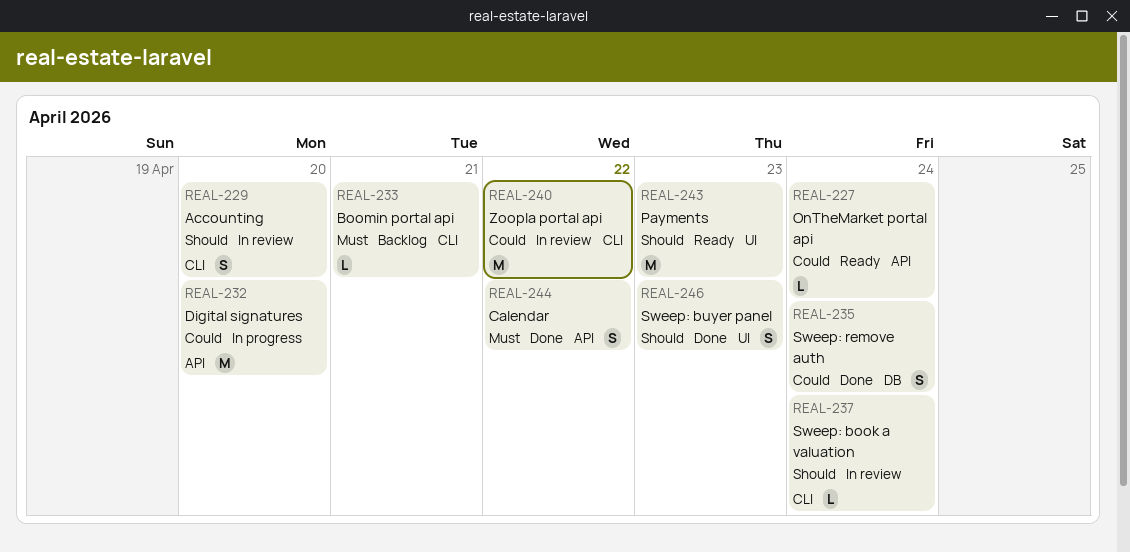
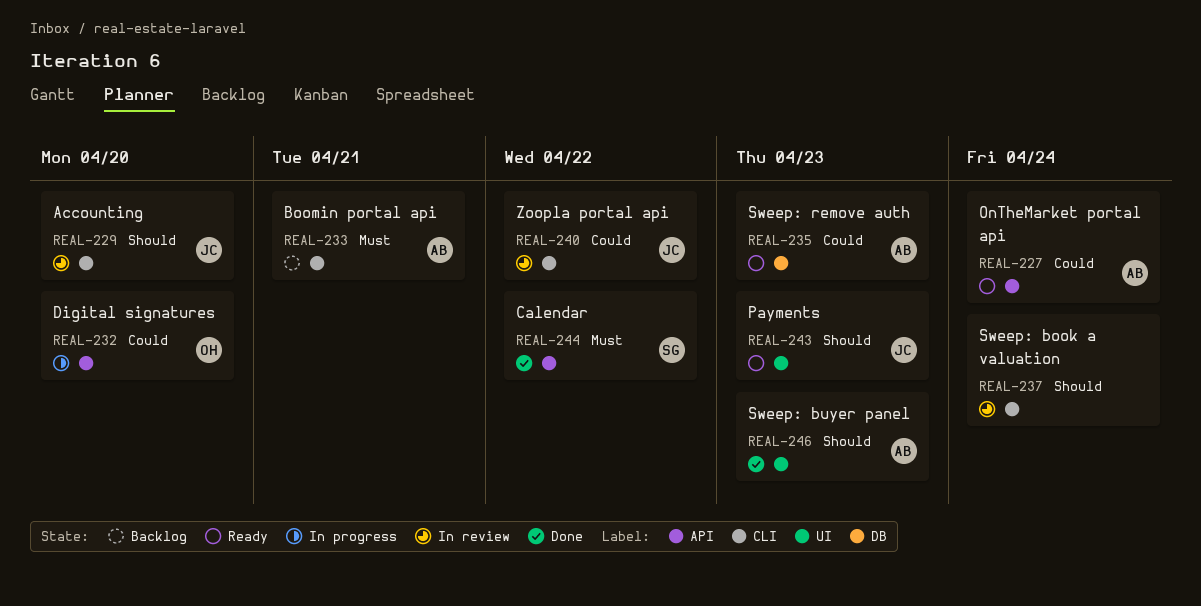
REAL-235, status: Done -> Ready
REAL-235, due: Apr 24 -> Apr 23

